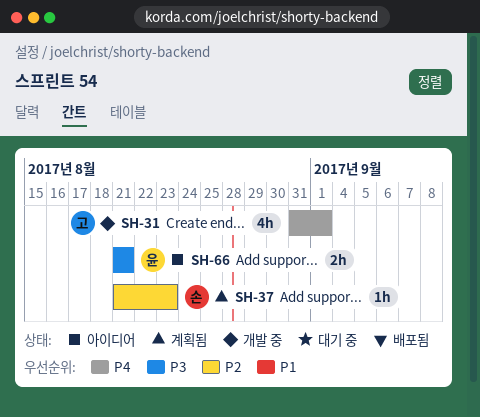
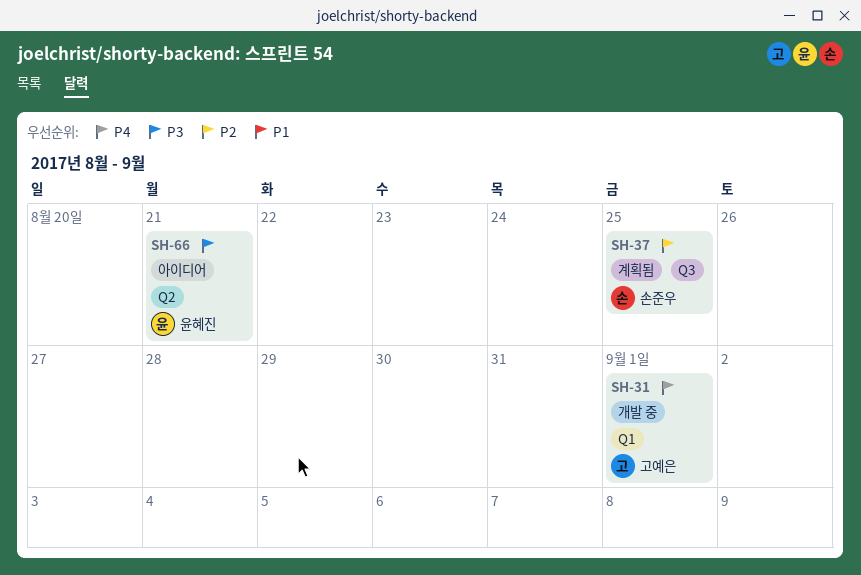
SH-37, due: Aug 23 -> Aug 25

